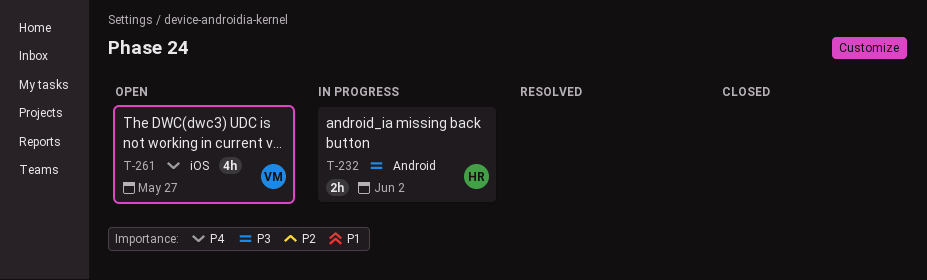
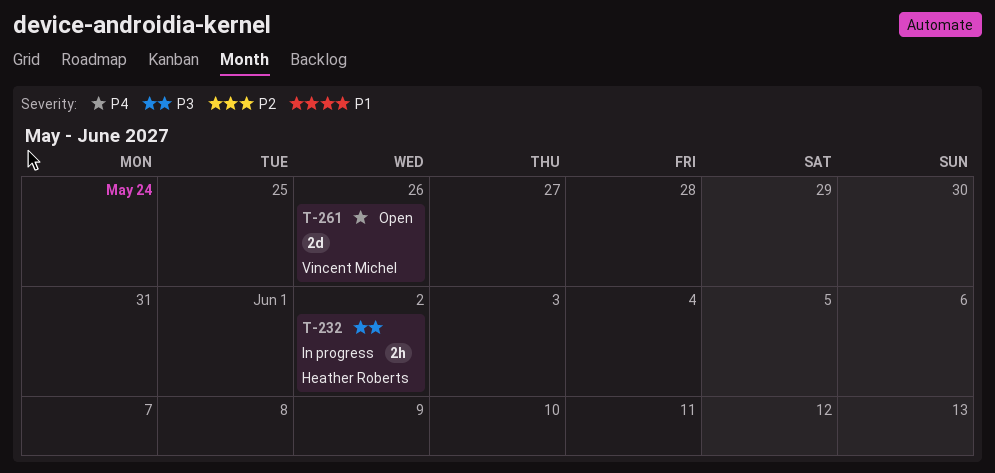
T-261, estimate: 4h -> 2d
T-261, due: May 27 -> May 26

